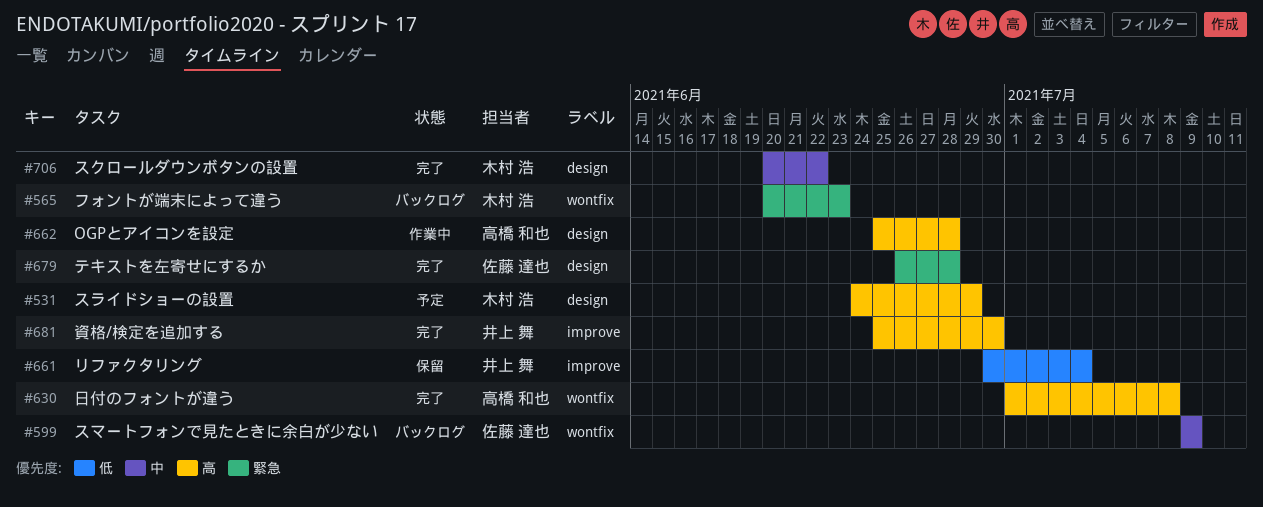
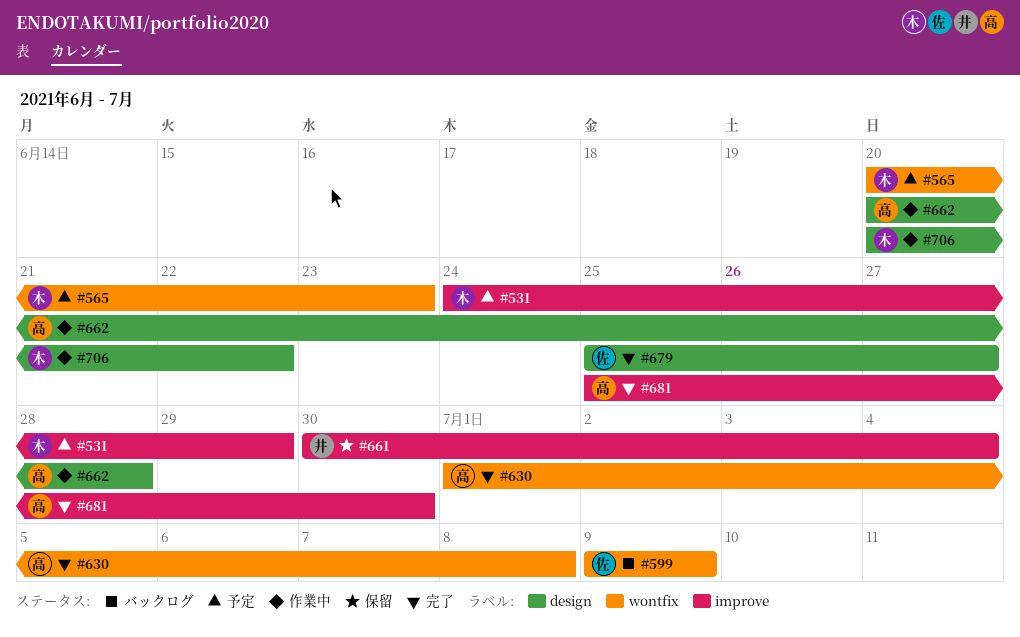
#531, label: design -> improve
#565, status: バックログ -> 予定
#662, start: Jun 25 -> Jun 20
#679, start: Jun 26 -> Jun 25
#679, due: Jun 28 -> Jun 27
#681, owner: 井上 舞 -> 高橋 和也
#706, status: 完了 -> 作業中

